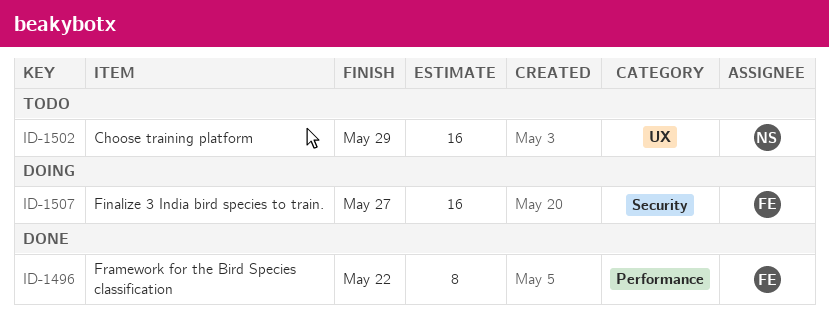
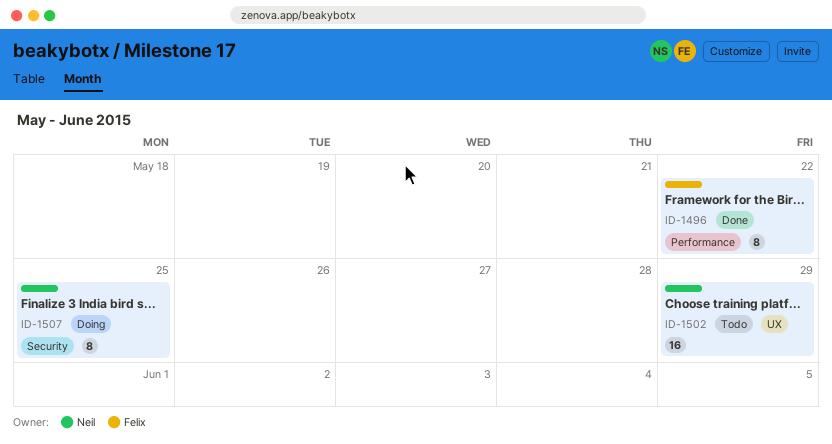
ID-1507, owner: Felix -> Neil
ID-1507, estimate: 16 -> 8
ID-1507, due: May 27 -> May 25

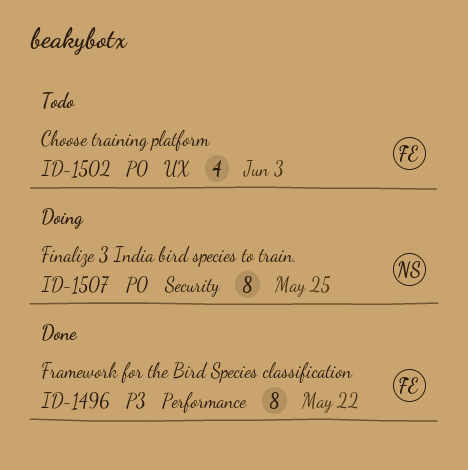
ID-1502, owner: Neil -> Felix
ID-1502, estimate: 16 -> 4
ID-1502, due: May 29 -> Jun 3

